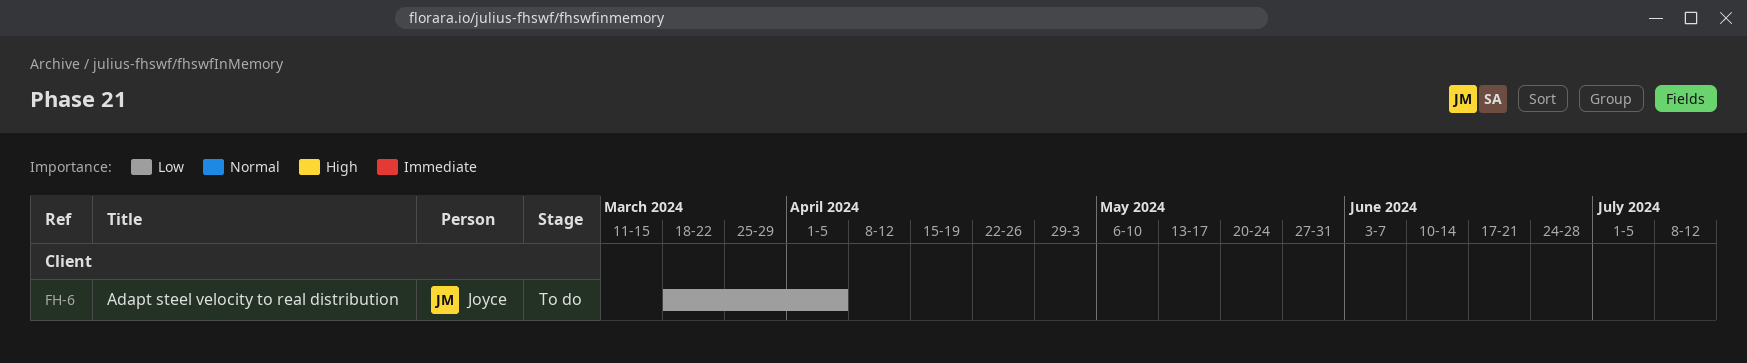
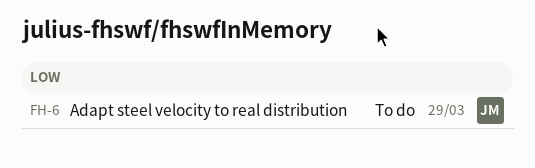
FH-6, due: Apr 5 -> Mar 29

